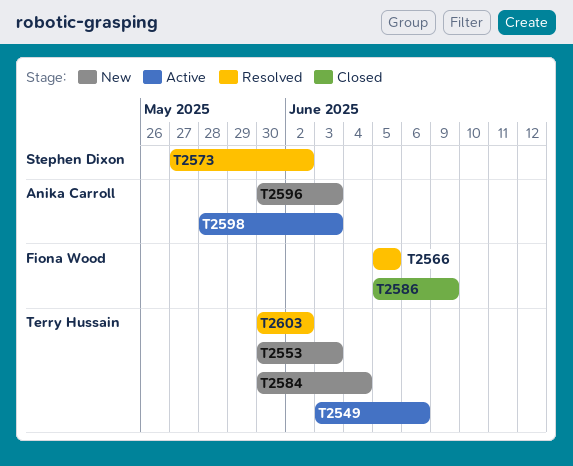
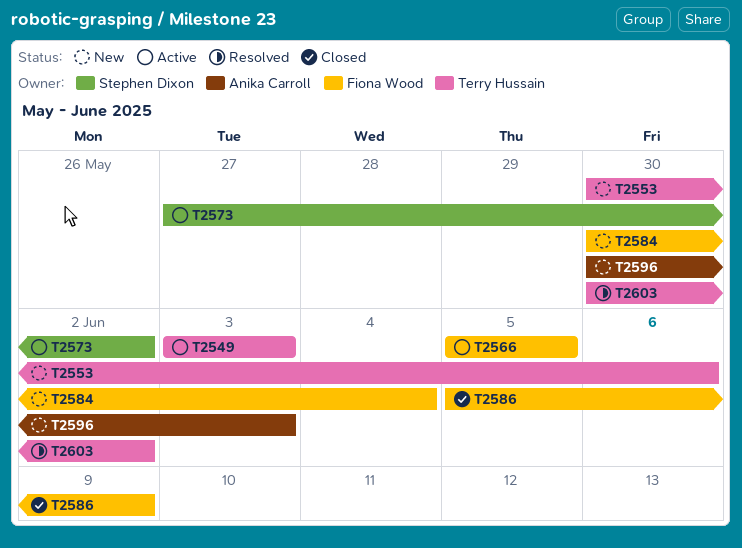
T2549, due: Jun 6 -> Jun 3
T2553, due: Jun 3 -> Jun 6
T2566, status: Resolved -> Active
T2573, status: Resolved -> Active
T2584, owner: Terry Hussain -> Fiona Wood
T2598: present -> none

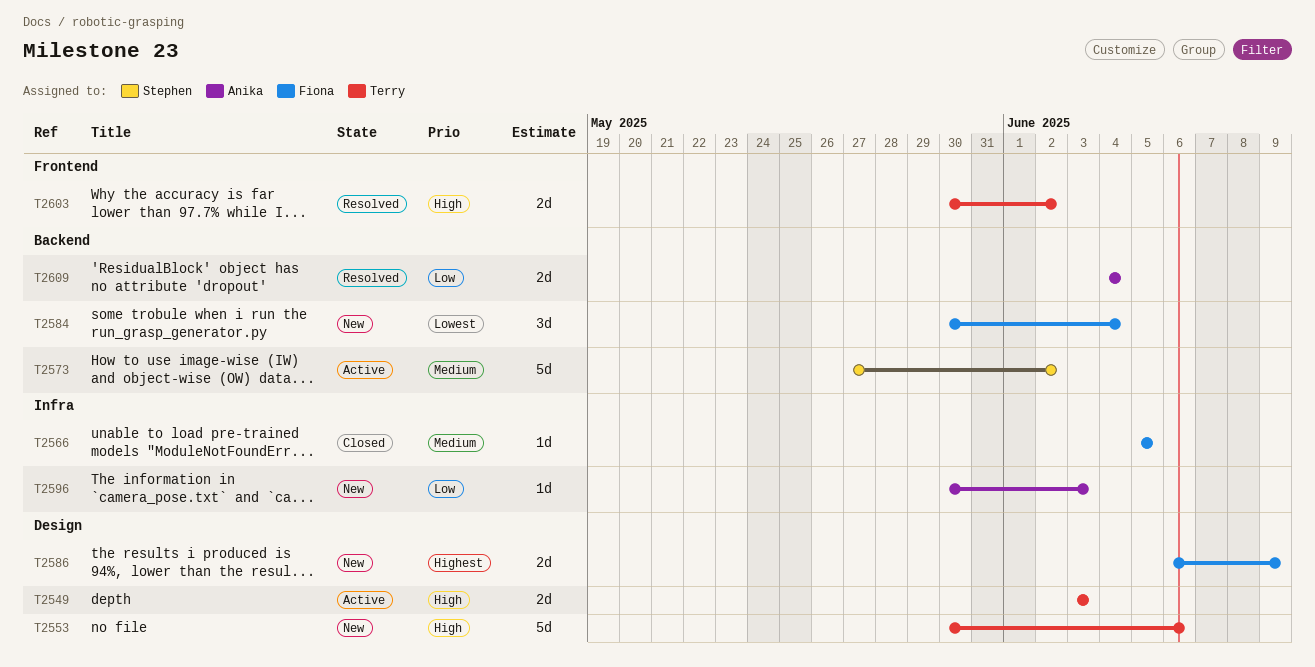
T2566, status: Active -> Closed
T2586, status: Closed -> New
T2586, start: Jun 5 -> Jun 6
T2609: none -> present

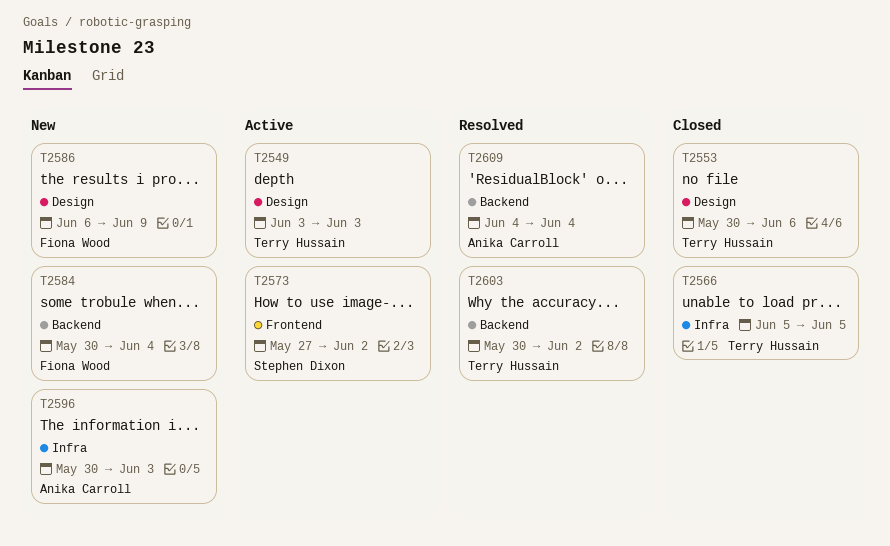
T2553, status: New -> Closed
T2566, owner: Fiona Wood -> Terry Hussain
T2573, label: Backend -> Frontend
T2603, label: Frontend -> Backend

